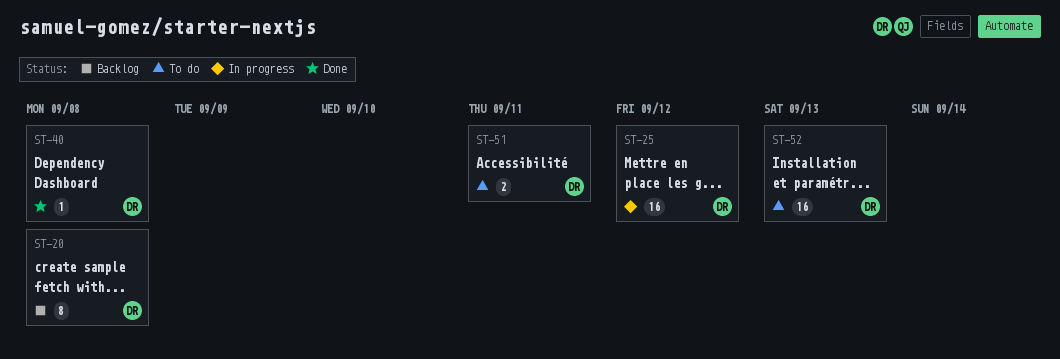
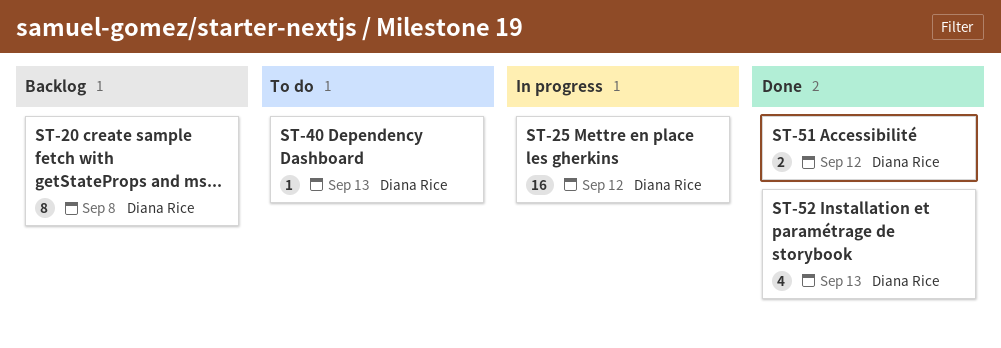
ST-40, status: Done -> To do
ST-40, due: Sep 8 -> Sep 13
ST-51, status: To do -> Done
ST-51, due: Sep 11 -> Sep 12
ST-52, status: To do -> Done
ST-52, estimate: 16 -> 4

